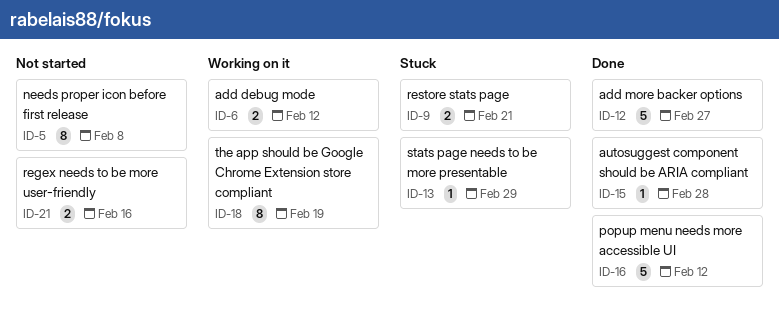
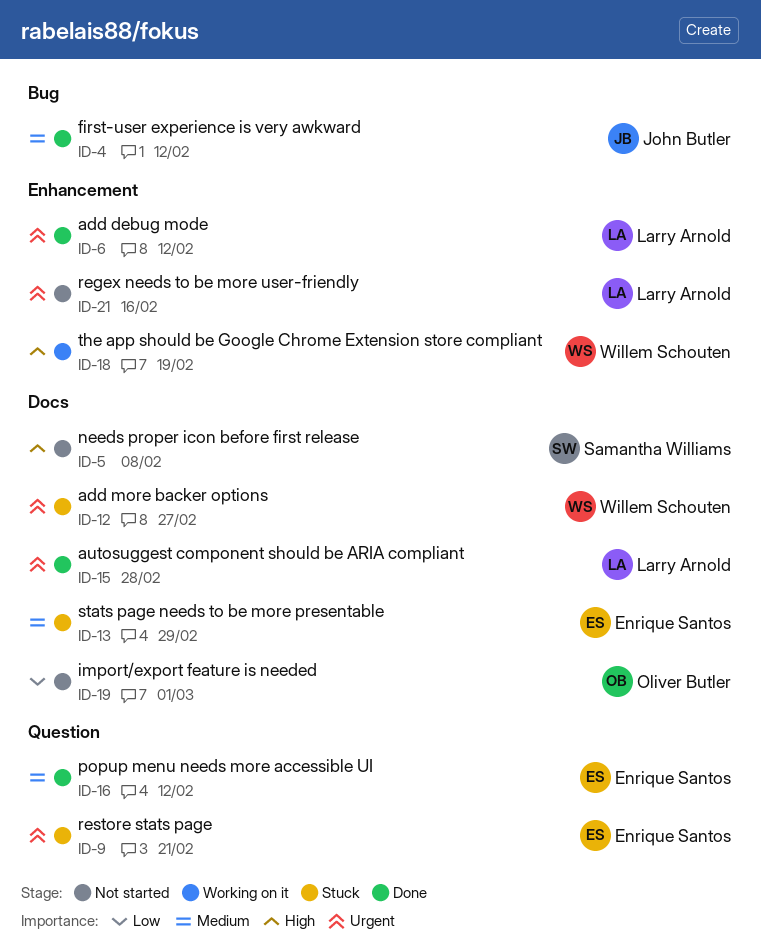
ID-4: none -> present
ID-6, status: Working on it -> Done
ID-12, status: Done -> Stuck
ID-19: none -> present

